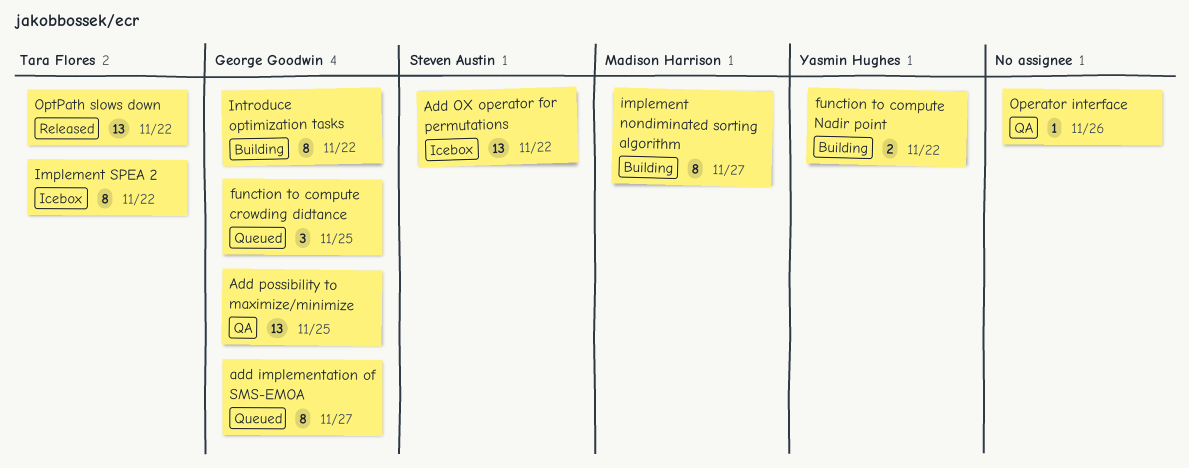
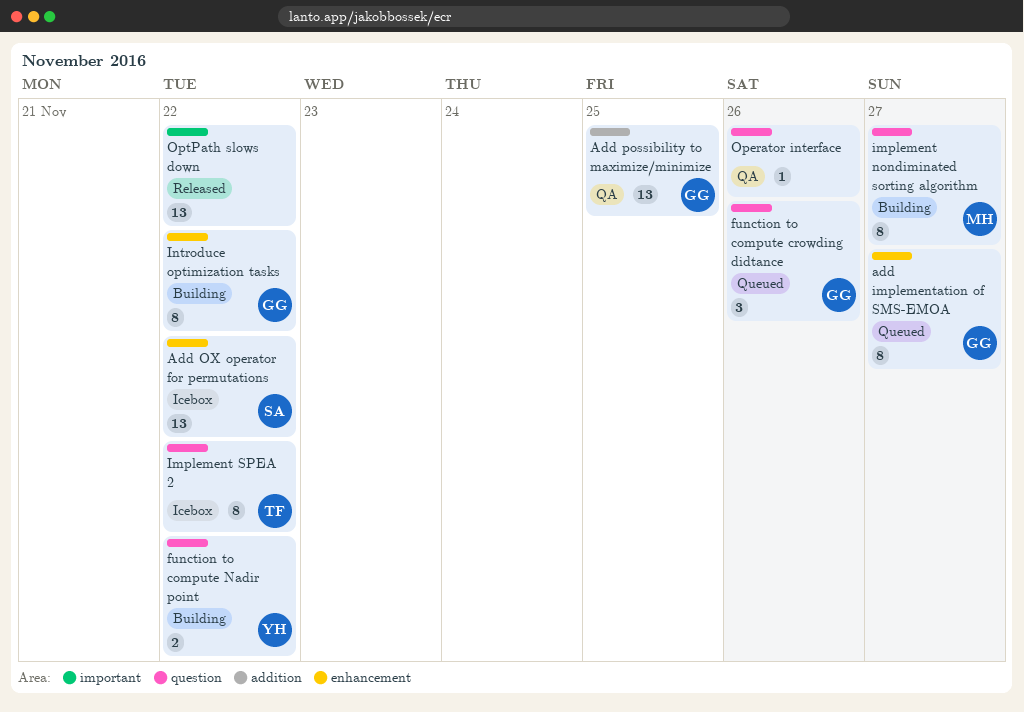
function to compute crowding didtance, due: Nov 25 -> Nov 26
OptPath slows down, owner: Tara Flores -> none

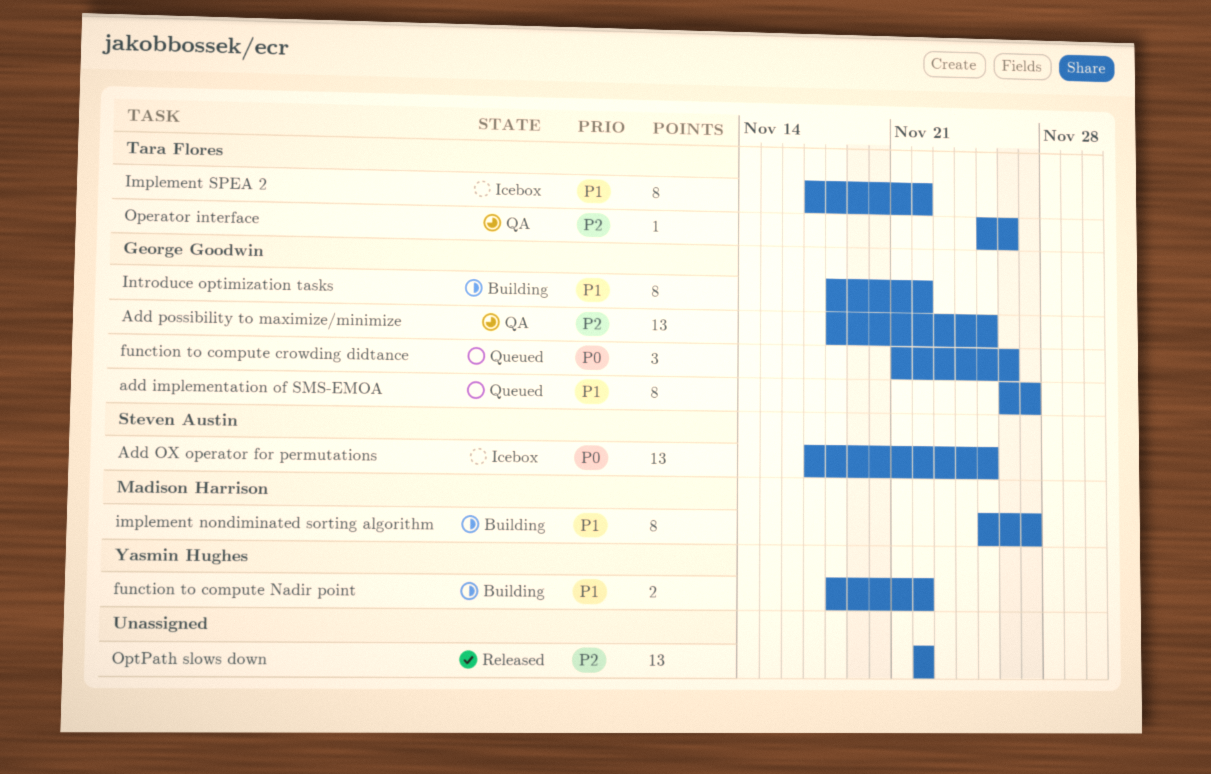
Add OX operator for permutations, due: Nov 22 -> Nov 25
Operator interface, owner: none -> Tara Flores

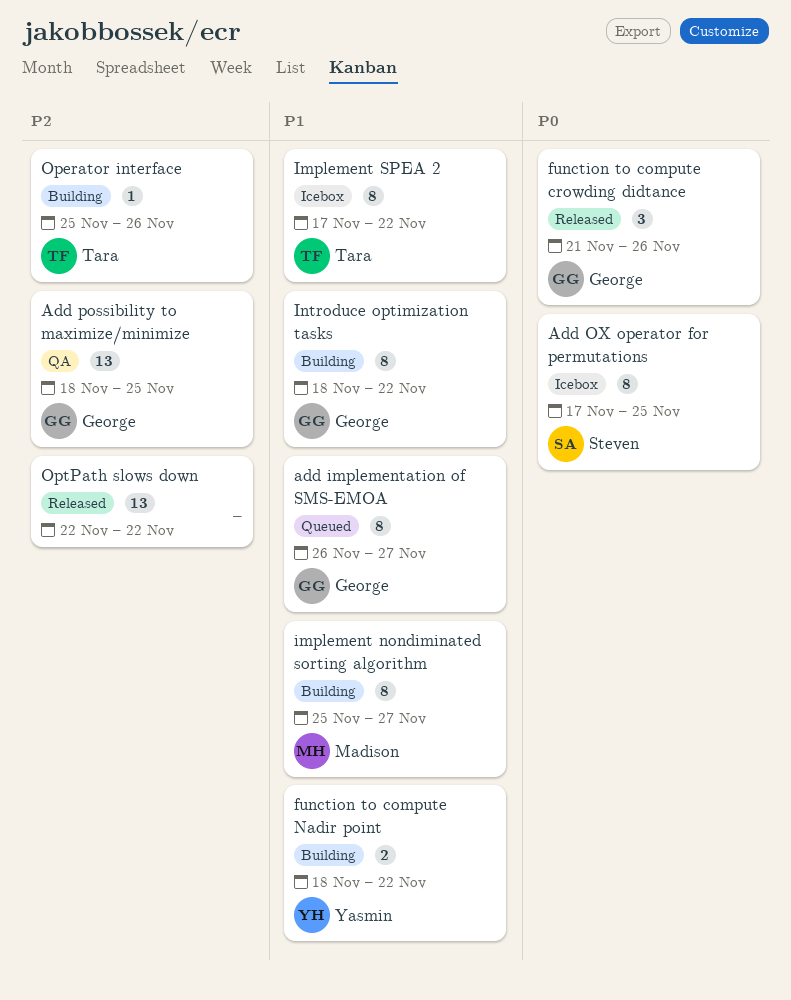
Add OX operator for permutations, estimate: 13 -> 8
function to compute crowding didtance, status: Queued -> Released
Operator interface, status: QA -> Building

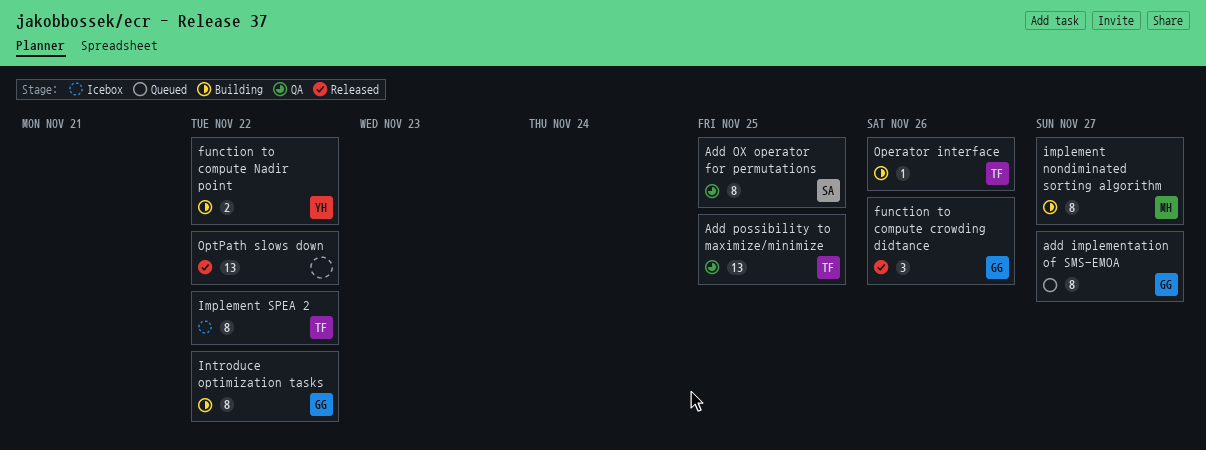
Add OX operator for permutations, status: Icebox -> QA
Add possibility to maximize/minimize, owner: George -> Tara

